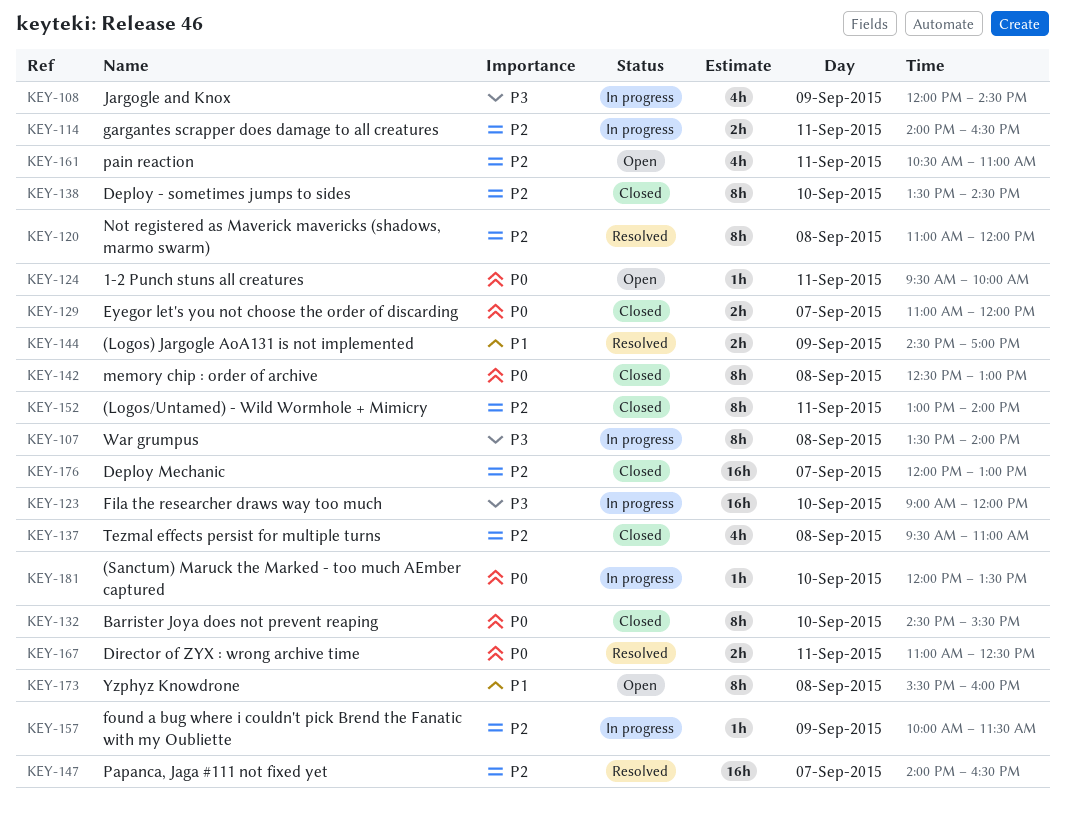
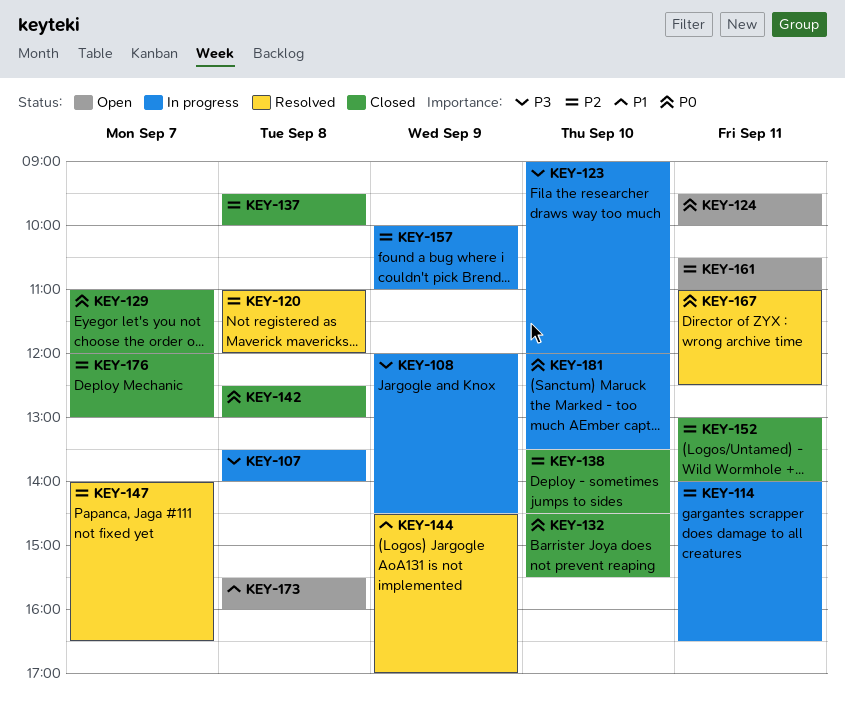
KEY-137, ends: 11:00 -> 10:00
KEY-157, ends: 11:30 -> 11:00

